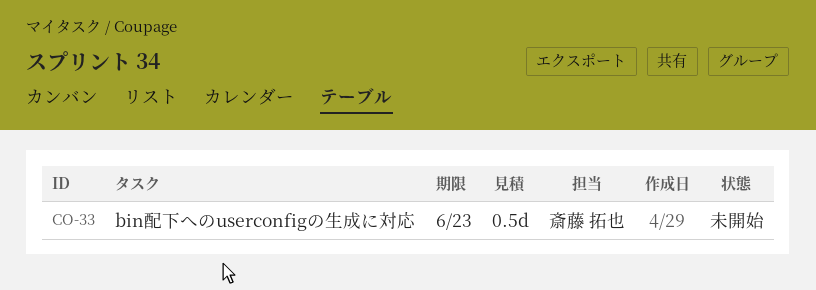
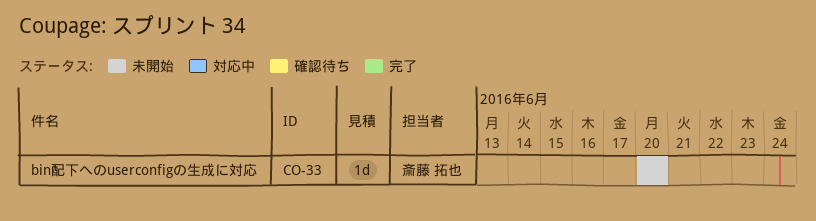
CO-33, estimate: 0.5d -> 1d
CO-33, due: Jun 23 -> Jun 20

